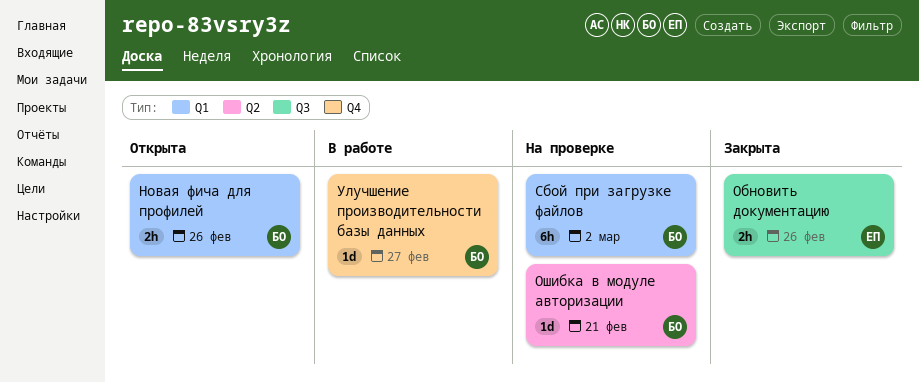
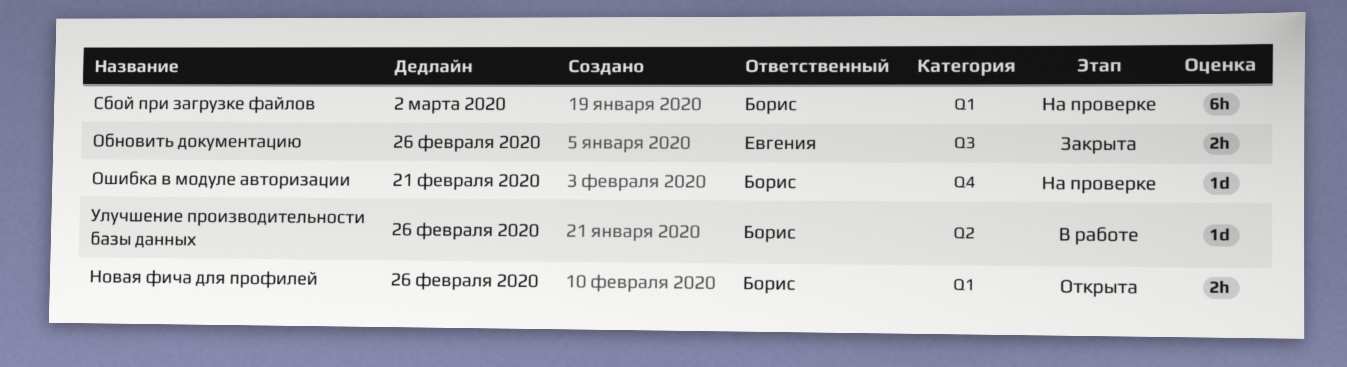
Ошибка в модуле авторизации, label: Q2 -> Q4
Улучшение производительности базы данных, label: Q4 -> Q2
Улучшение производительности базы данных, due: Feb 27 -> Feb 26

